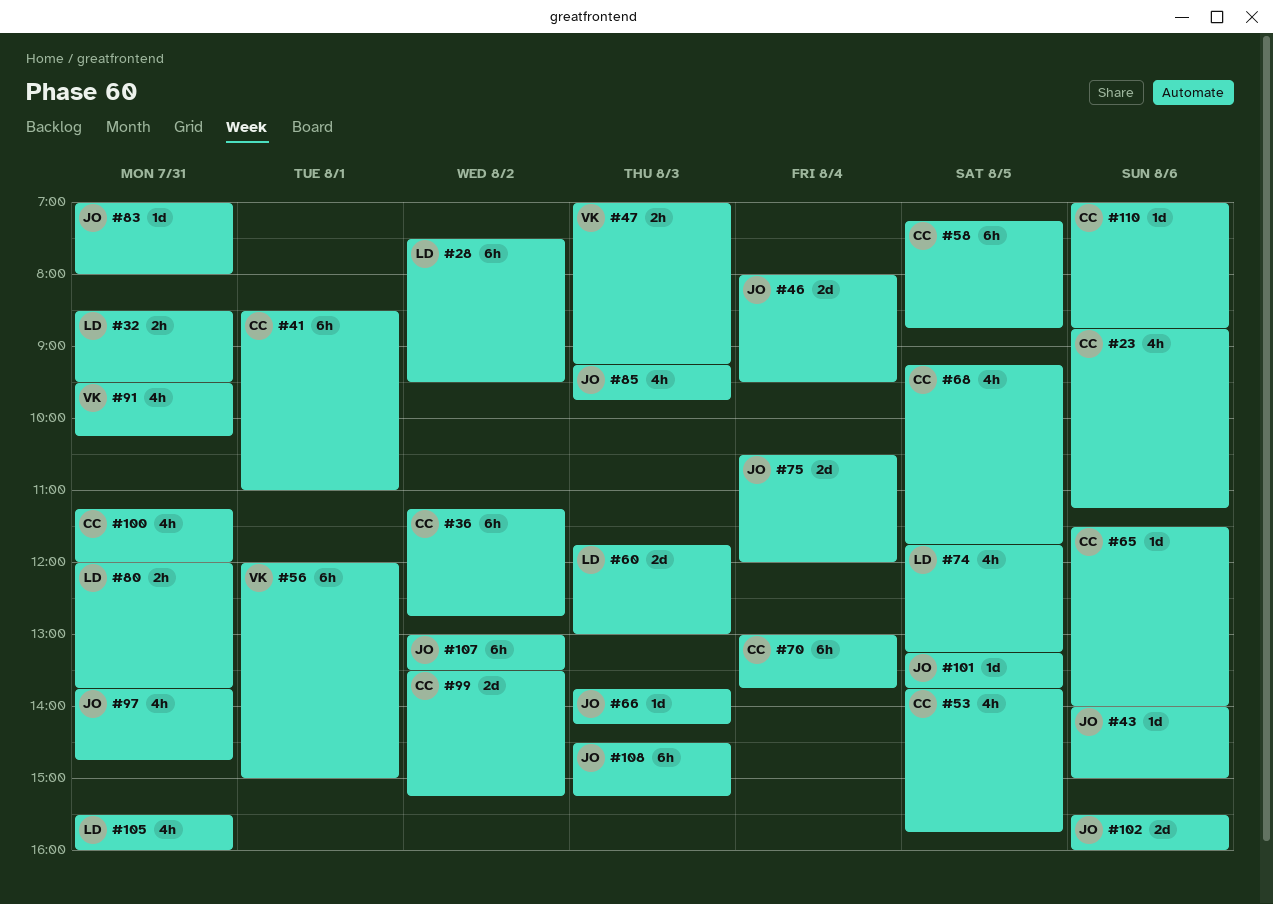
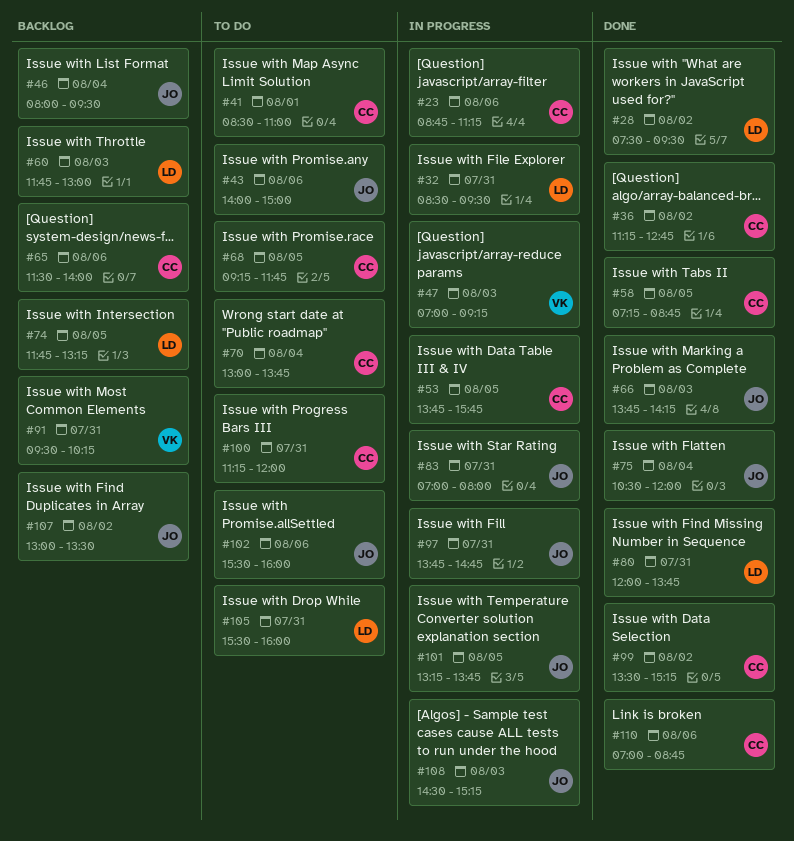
#56: present -> none
#85: present -> none

